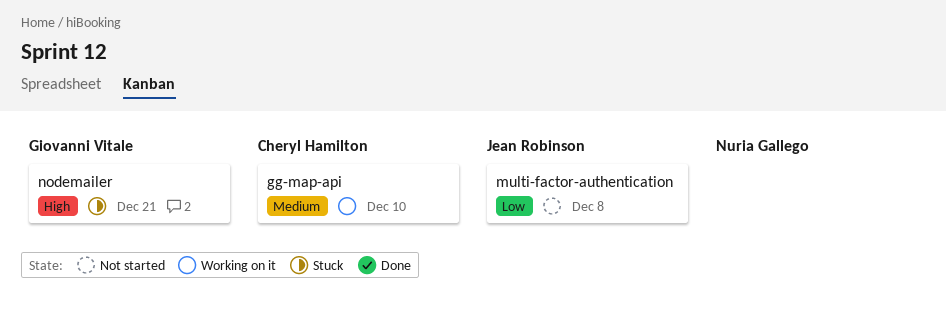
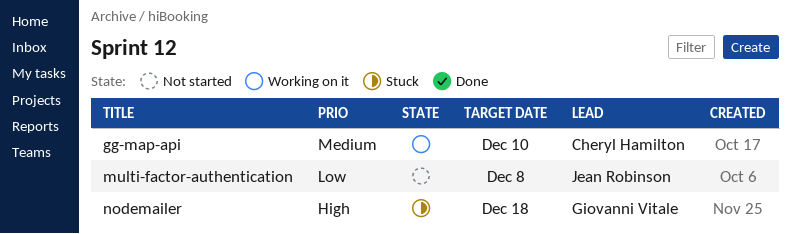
nodemailer, due: Dec 21 -> Dec 18

